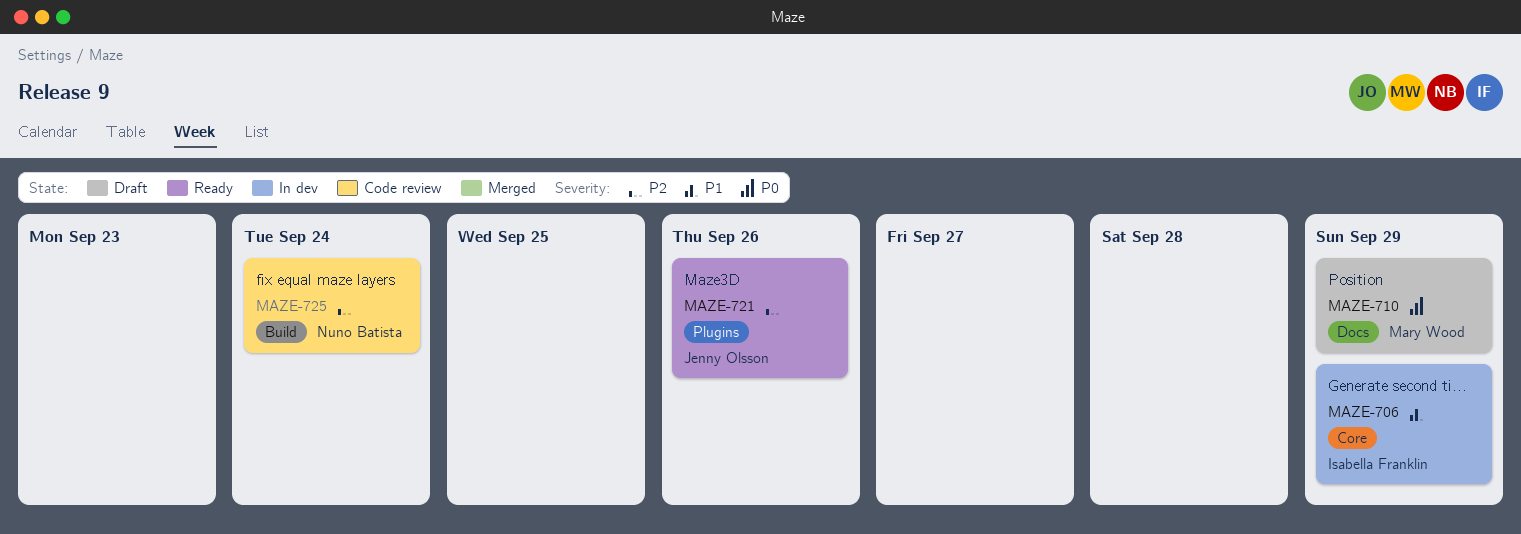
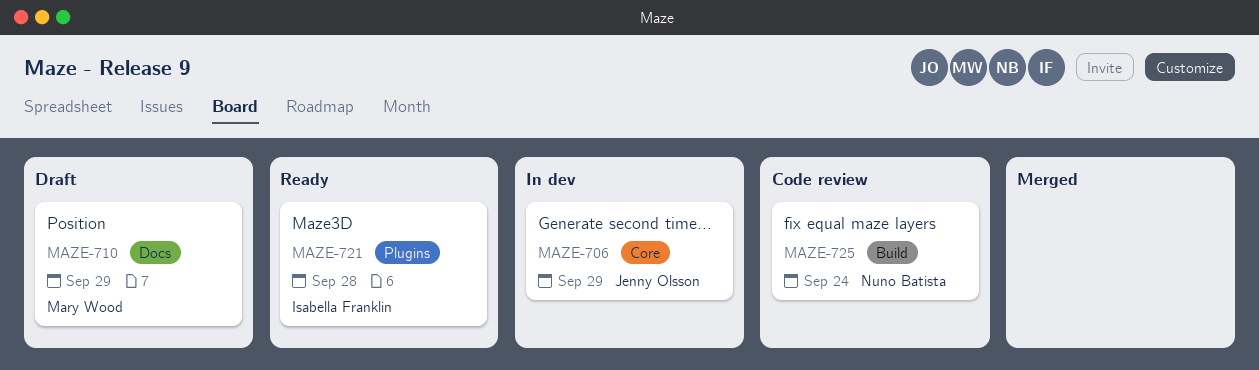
MAZE-706, owner: Isabella Franklin -> Jenny Olsson
MAZE-721, owner: Jenny Olsson -> Isabella Franklin
MAZE-721, due: Sep 26 -> Sep 28

